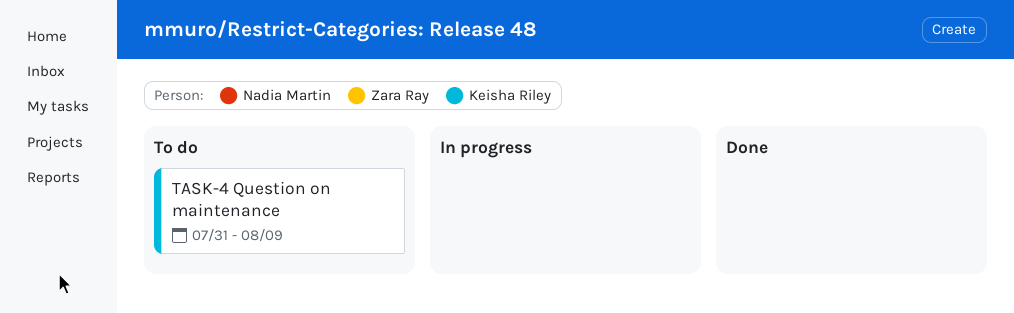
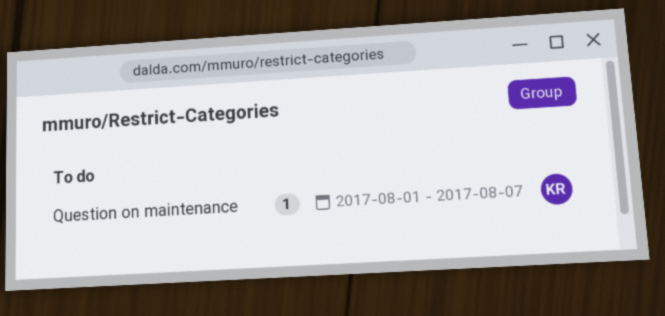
Question on maintenance, start: Jul 31 -> Aug 1
Question on maintenance, due: Aug 9 -> Aug 7

